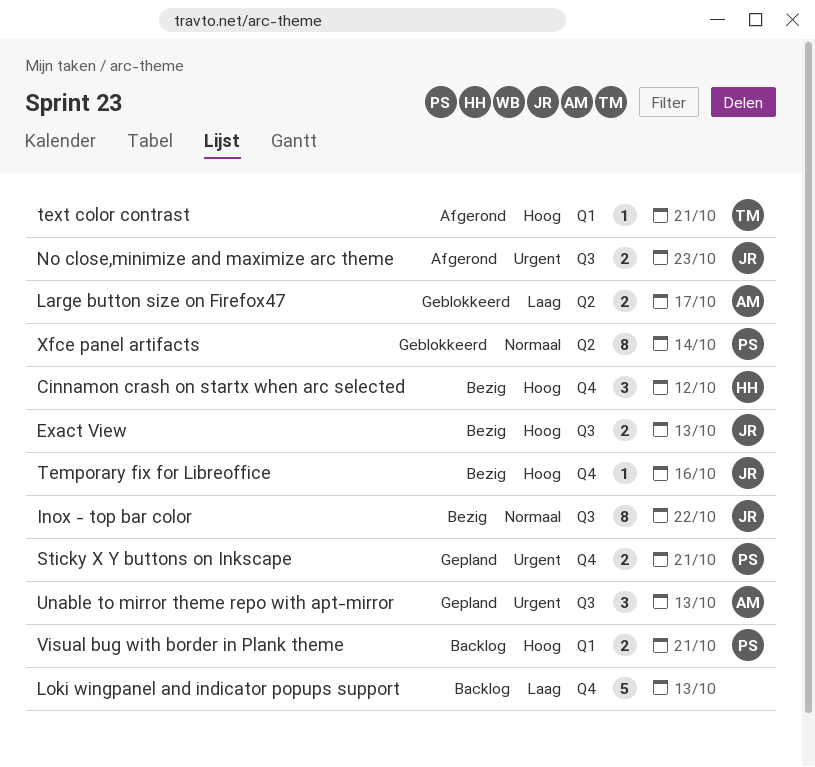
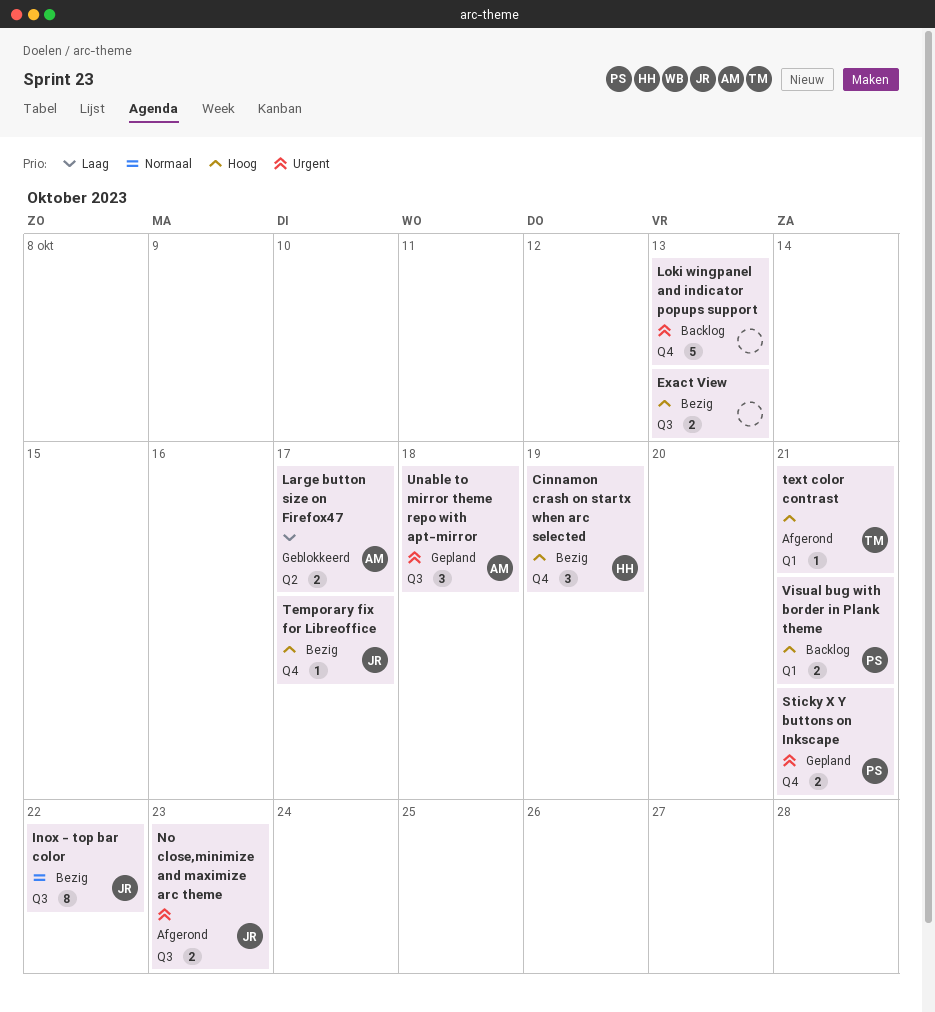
Cinnamon crash on startx when arc selected, due: Oct 12 -> Oct 19
Exact View, owner: JR -> none
Loki wingpanel and indicator popups support, priority: Laag -> Urgent
Temporary fix for Libreoffice, due: Oct 16 -> Oct 17
Unable to mirror theme repo with apt-mirror, due: Oct 13 -> Oct 18
Xfce panel artifacts: present -> none

